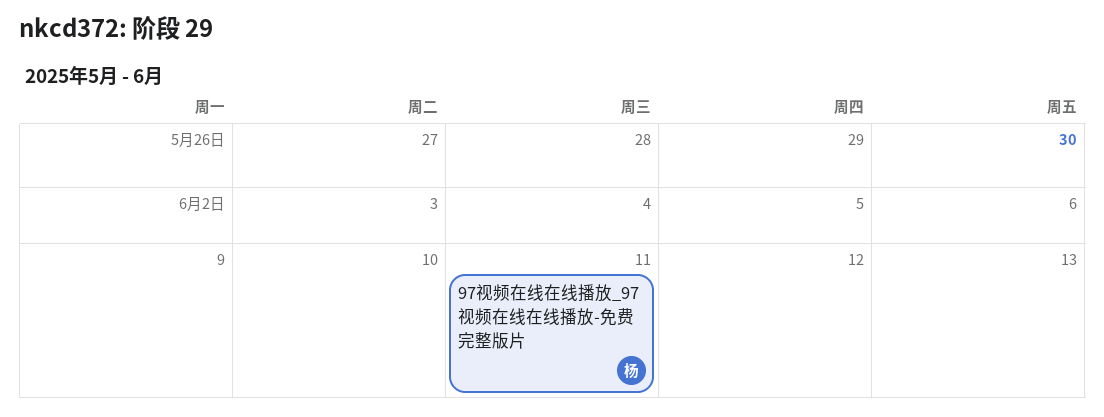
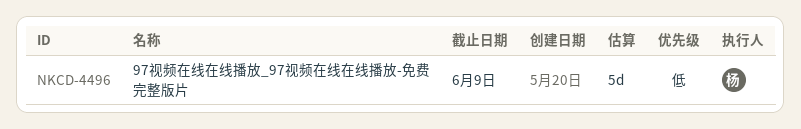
97视频在线在线播放_97视频在线在线播放-免费完整版片, due: Jun 11 -> Jun 9

